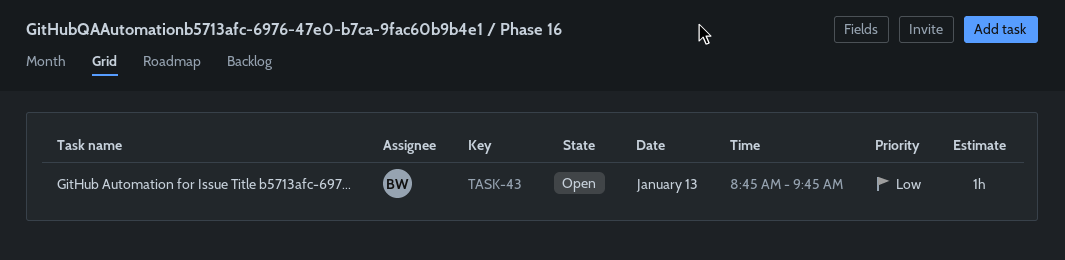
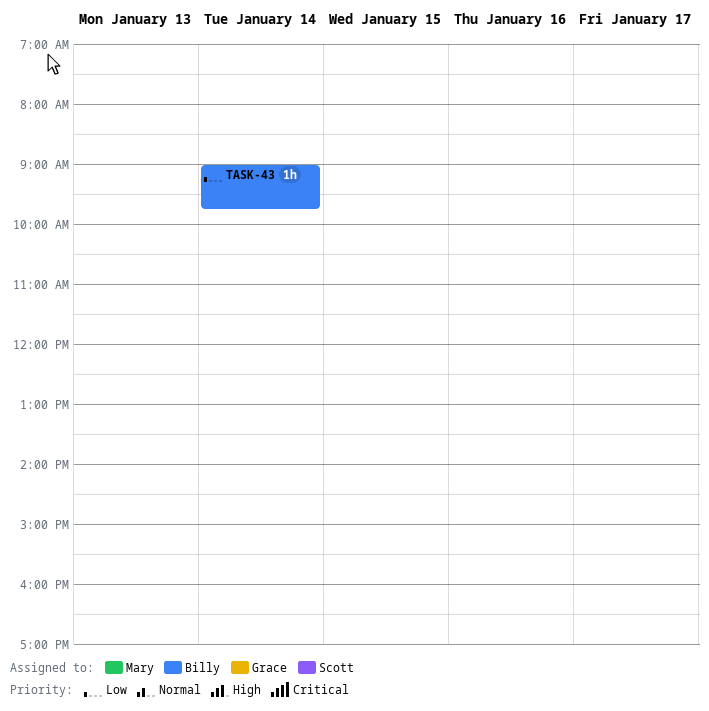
TASK-43, day: Jan 13 -> Jan 14
TASK-43, begins: 08:45 -> 09:00

